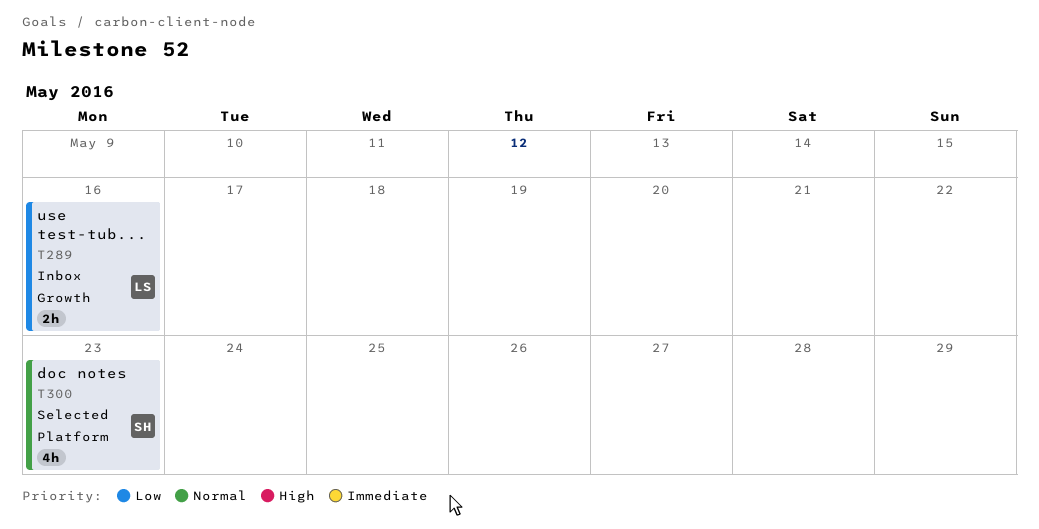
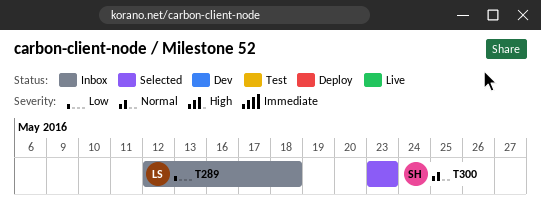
T289, due: May 16 -> May 18

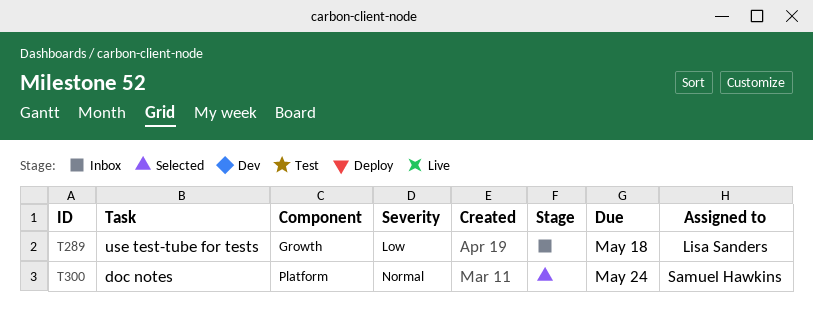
T300, due: May 23 -> May 24

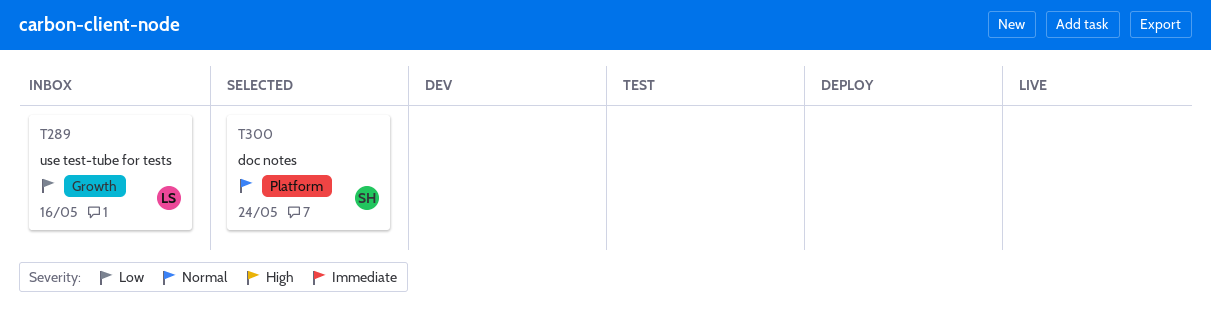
T289, due: May 18 -> May 16

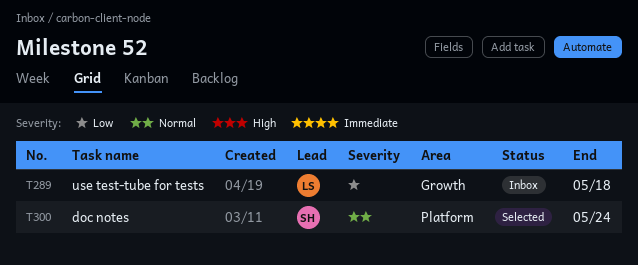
T289, due: May 16 -> May 18

